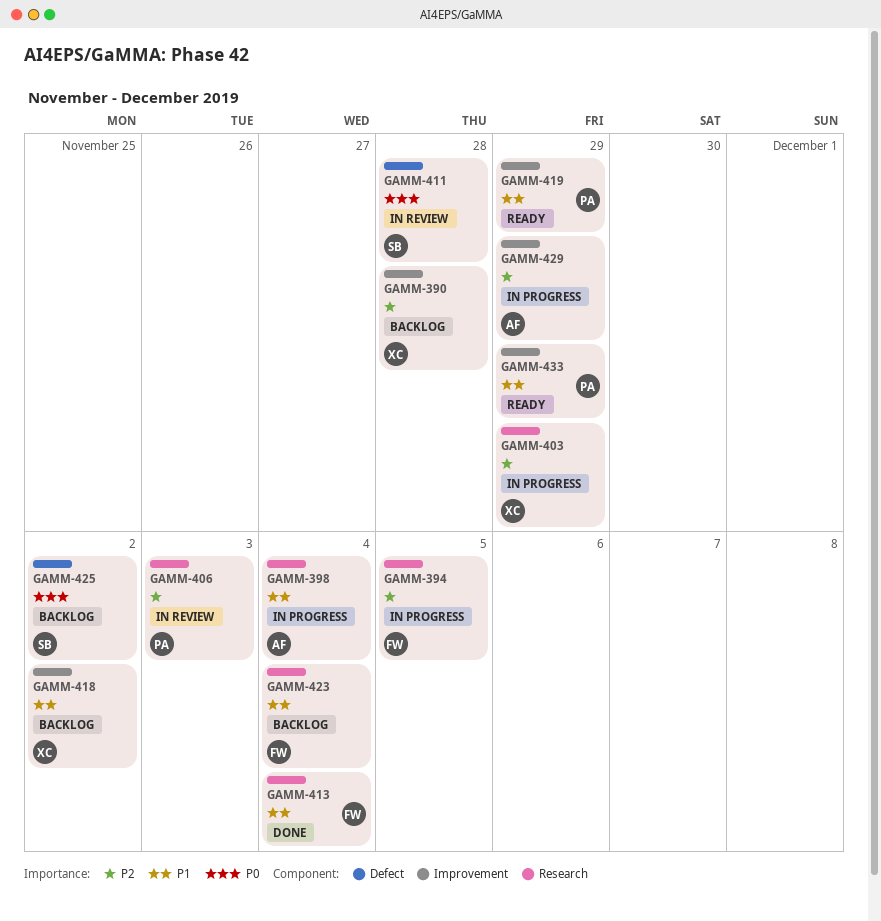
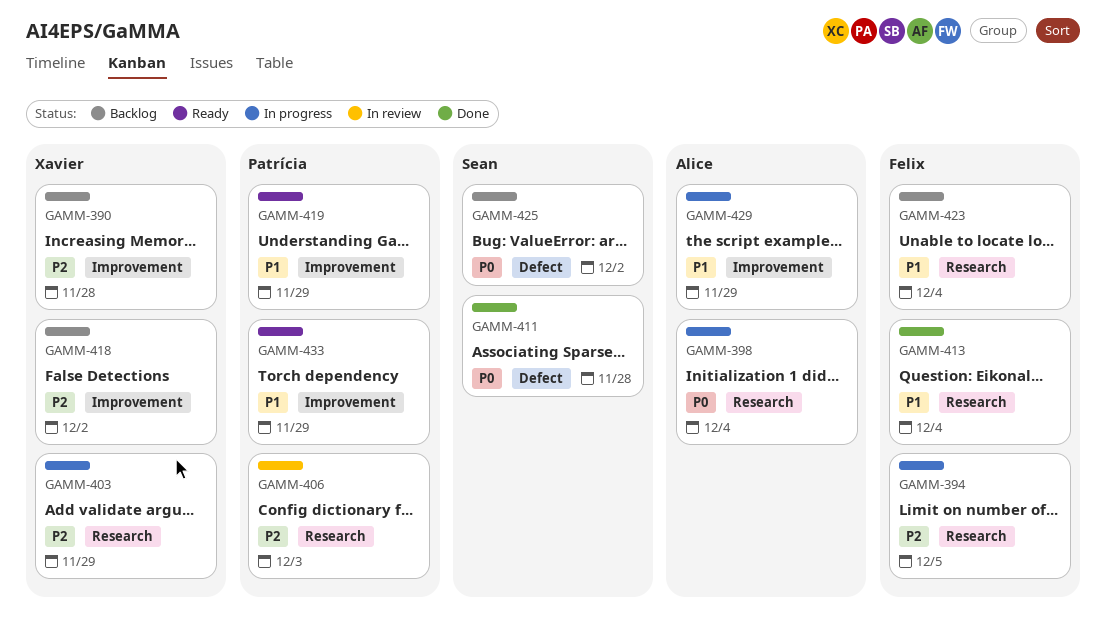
GAMM-398, priority: P1 -> P0
GAMM-411, status: In review -> Done
GAMM-418, priority: P1 -> P2
GAMM-429, priority: P2 -> P1

